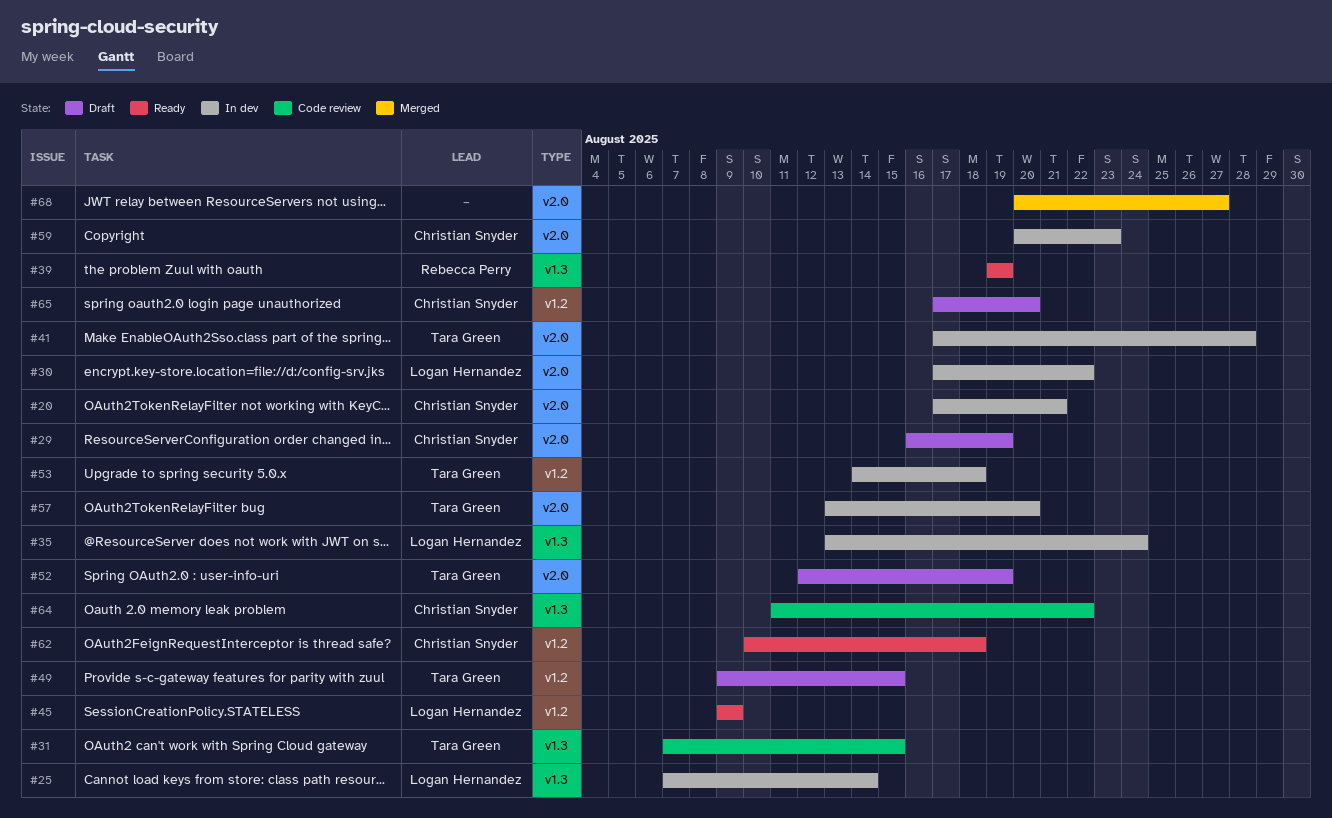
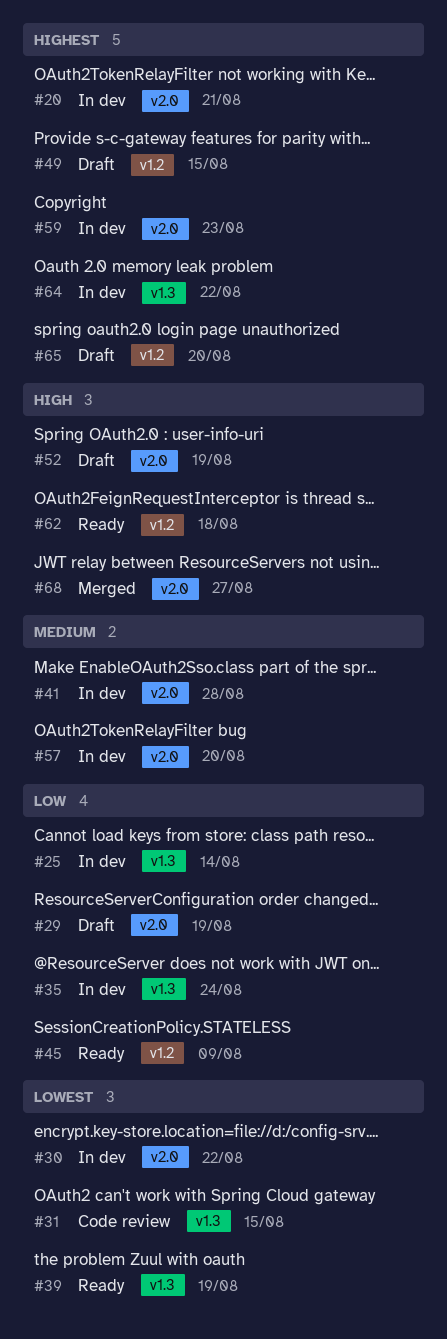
#53: present -> none
#64, status: Code review -> In dev

